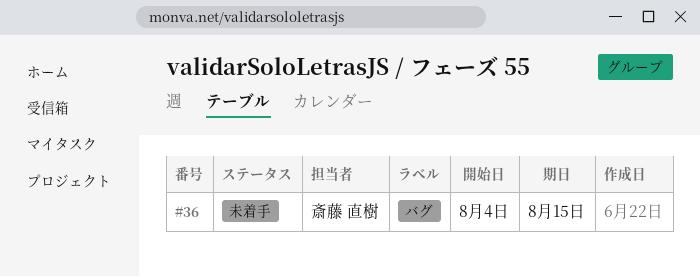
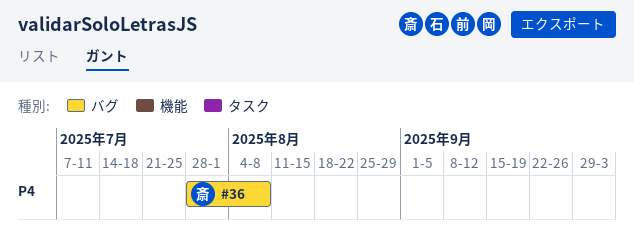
#36, start: Aug 4 -> Jul 28
#36, due: Aug 15 -> Aug 8

